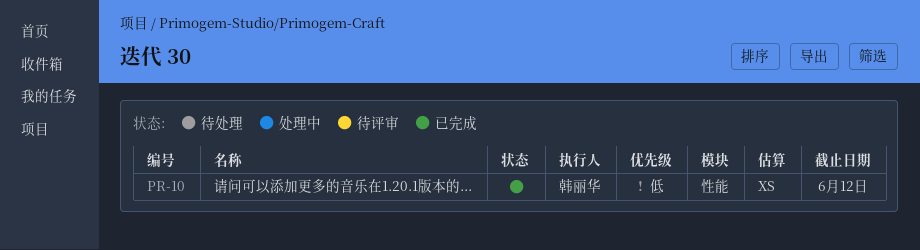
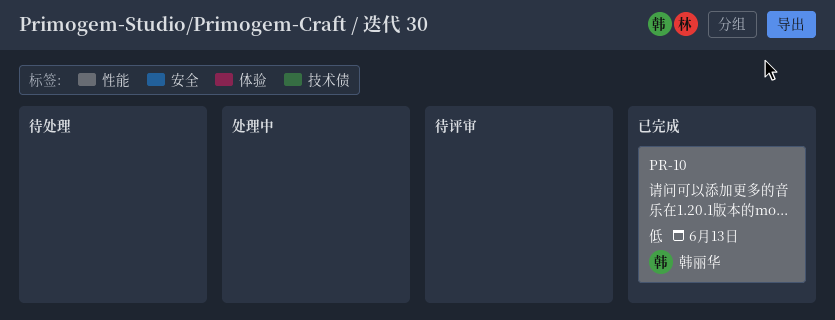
PR-10, due: Jun 12 -> Jun 13

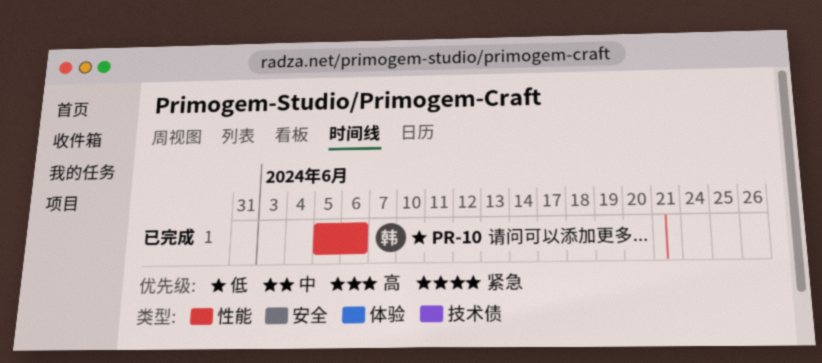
PR-10, due: Jun 13 -> Jun 6

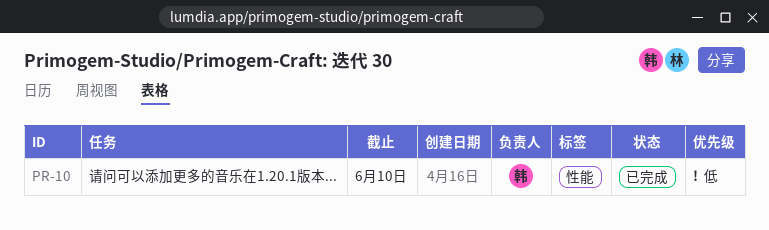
PR-10, due: Jun 6 -> Jun 10

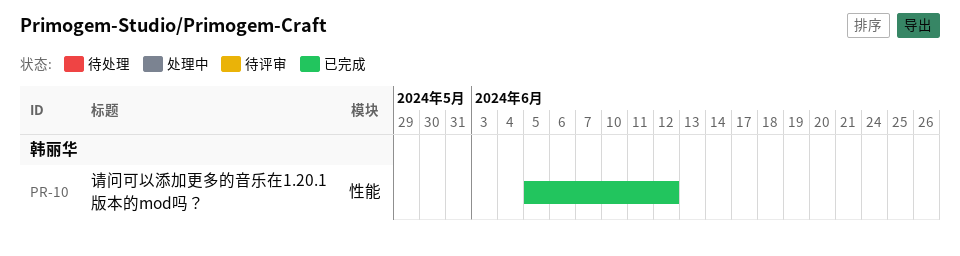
PR-10, due: Jun 10 -> Jun 12

